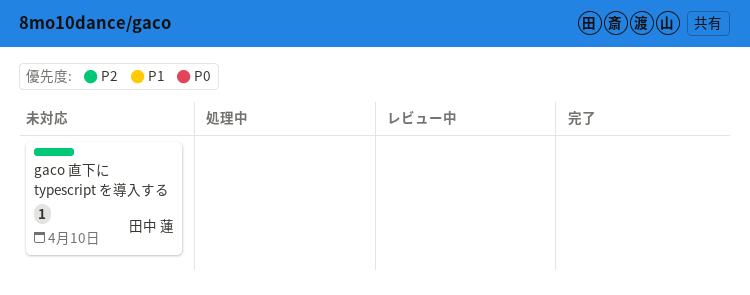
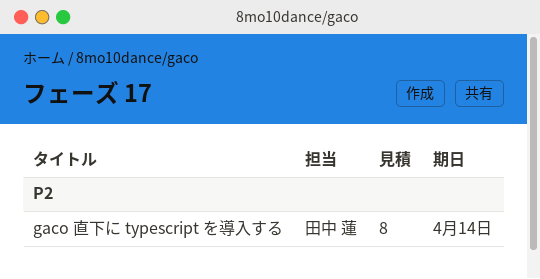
gaco 直下に typescript を導入する, estimate: 1 -> 8
gaco 直下に typescript を導入する, due: Apr 10 -> Apr 14

